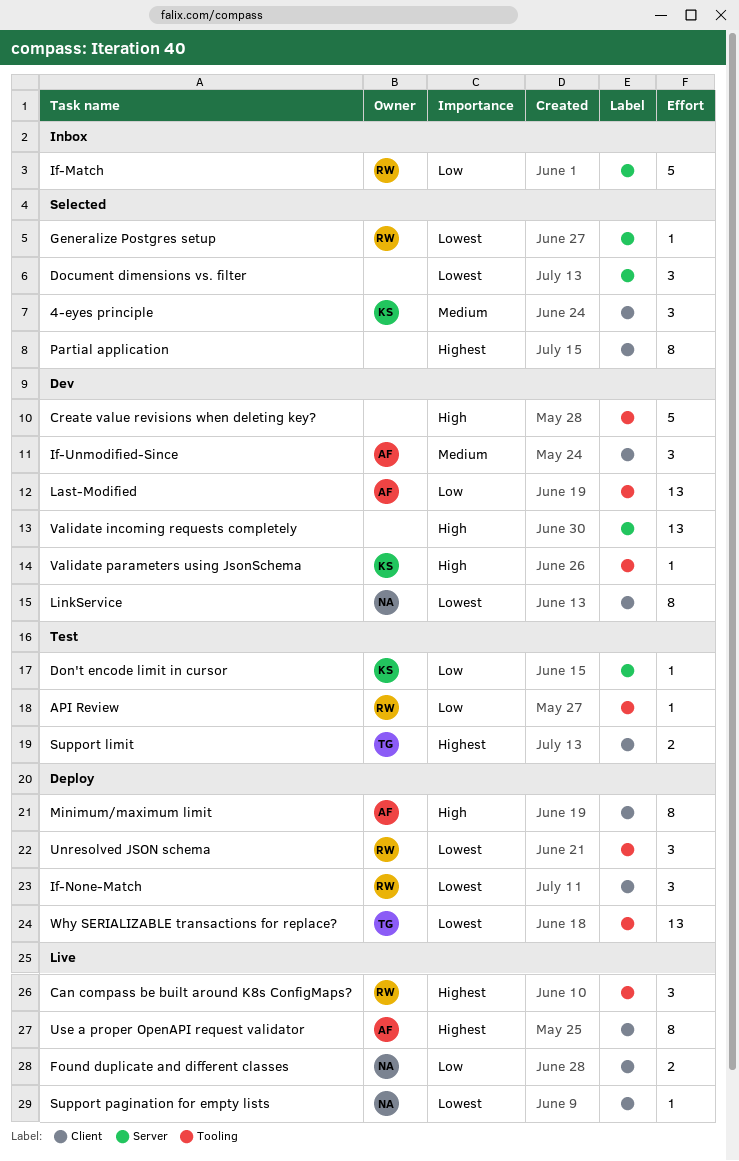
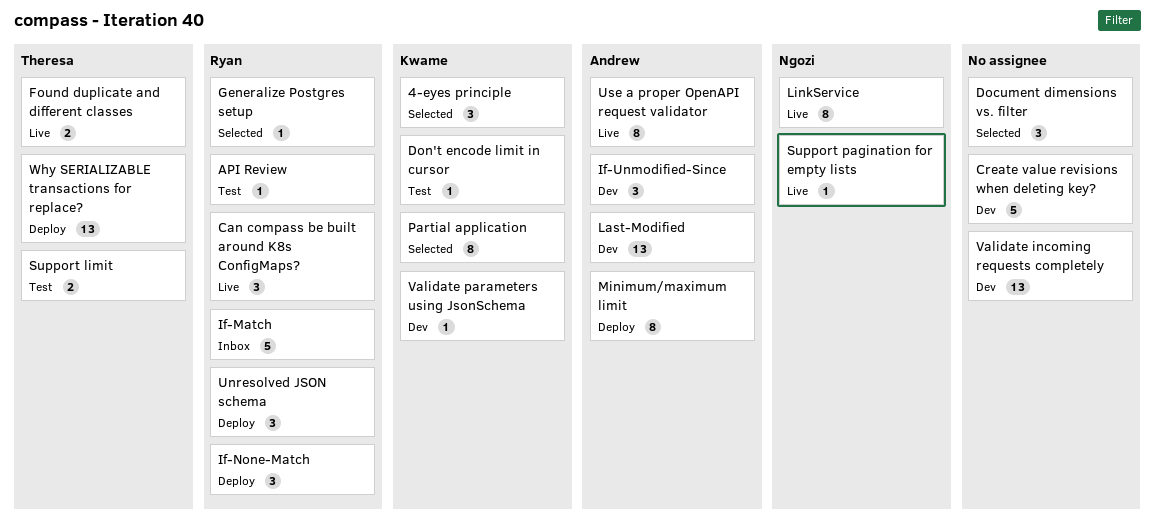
Found duplicate and different classes, owner: Ngozi -> Theresa
LinkService, status: Dev -> Live
Partial application, owner: none -> Kwame

